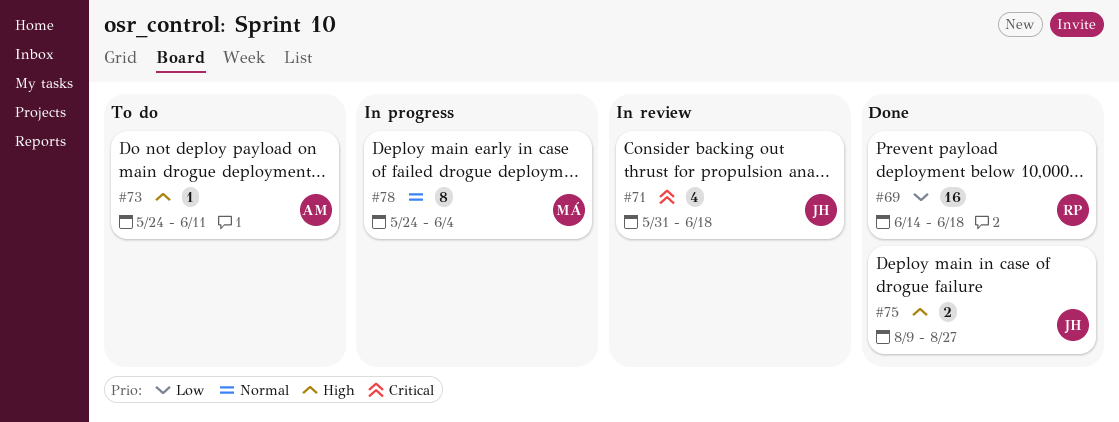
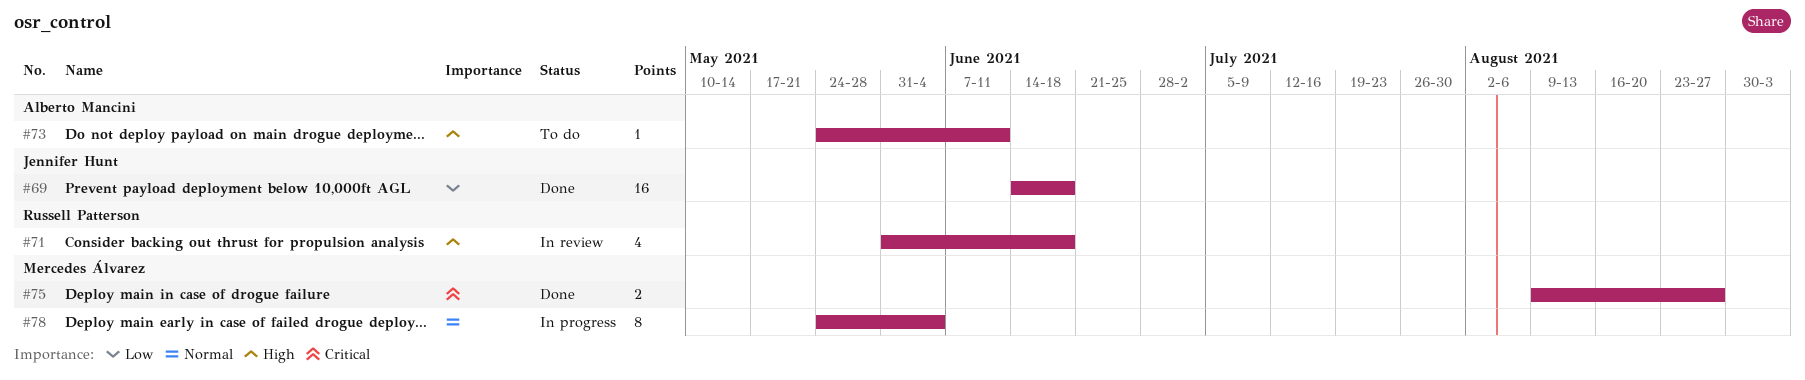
#69, owner: Russell Patterson -> Jennifer Hunt
#71, owner: Jennifer Hunt -> Russell Patterson
#71, priority: Critical -> High
#75, owner: Jennifer Hunt -> Mercedes Álvarez
#75, priority: High -> Critical

